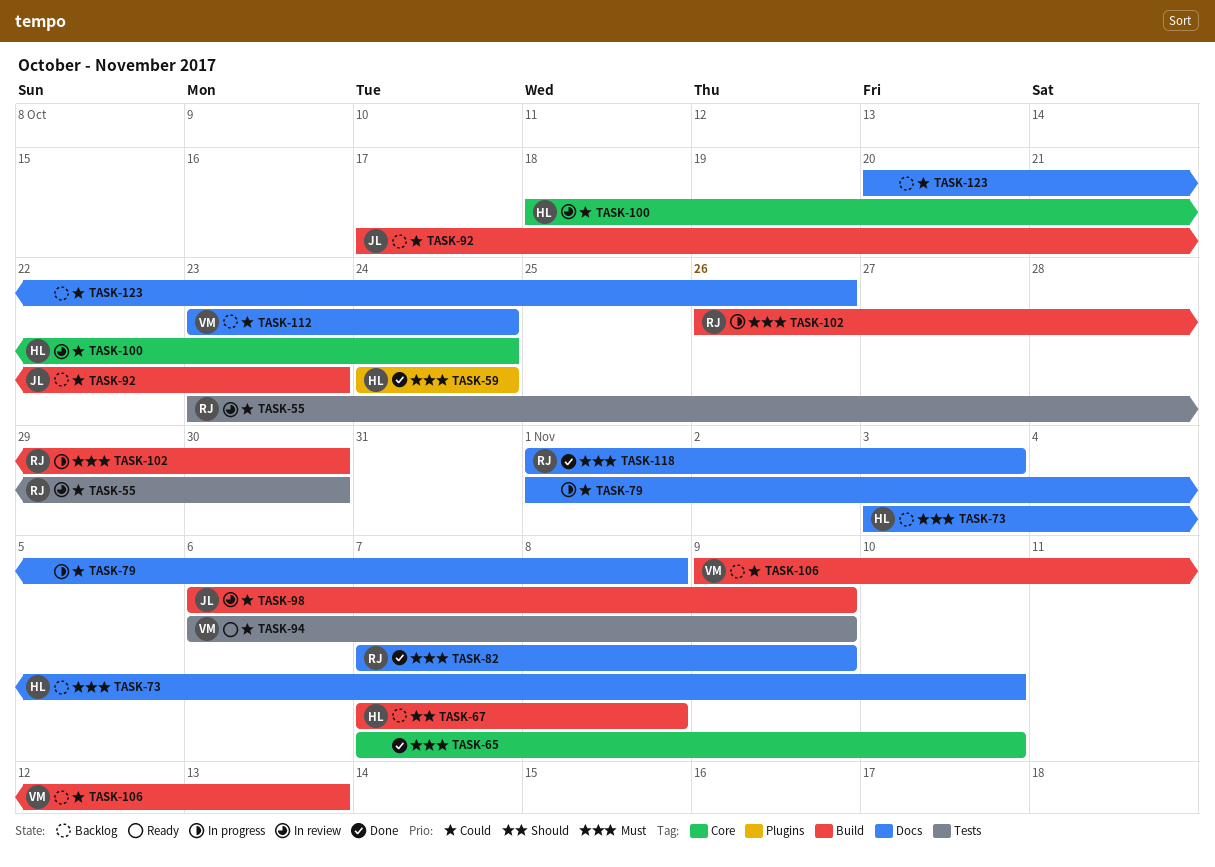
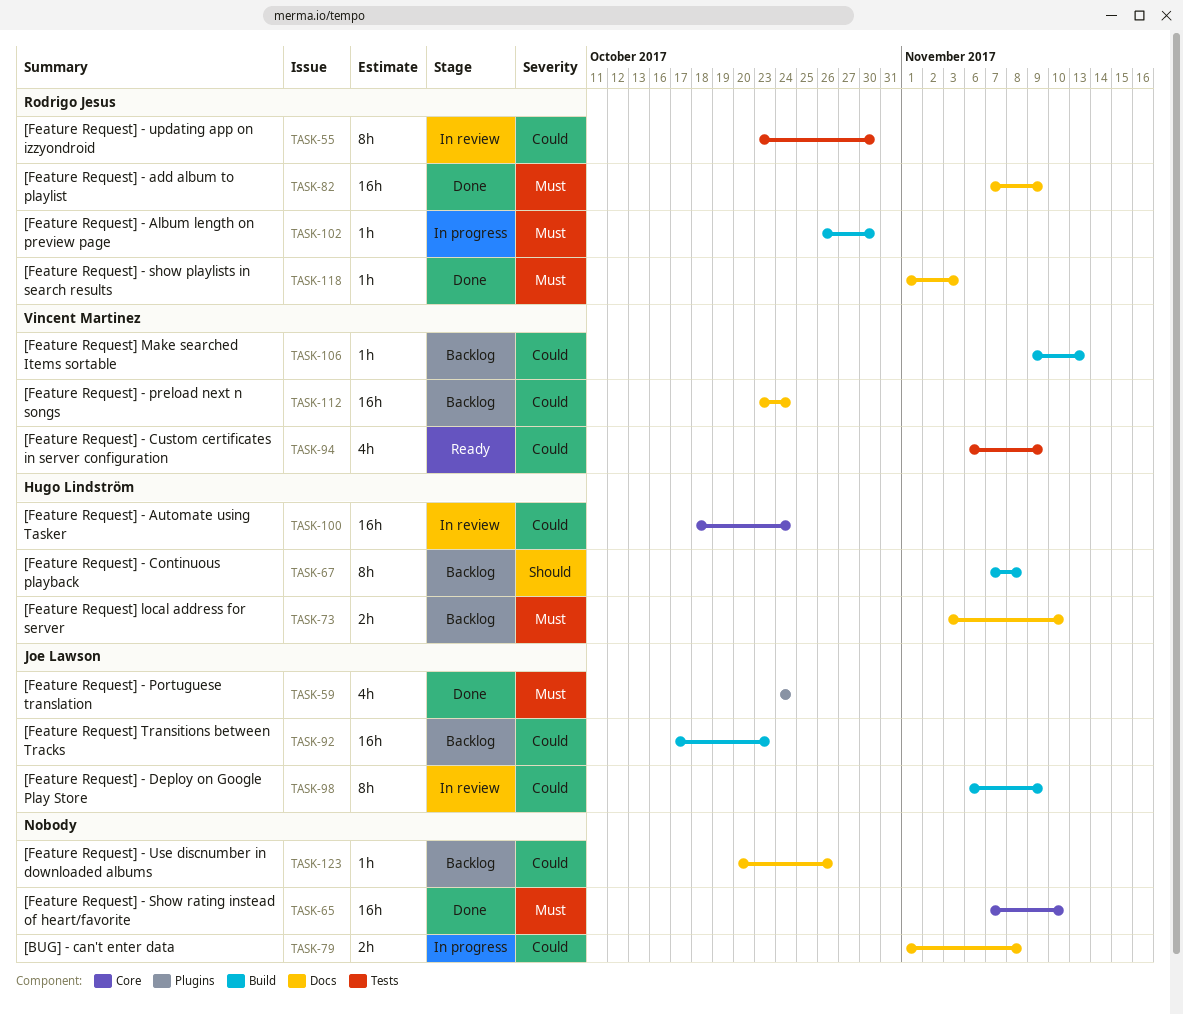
TASK-59, owner: Hugo Lindström -> Joe Lawson

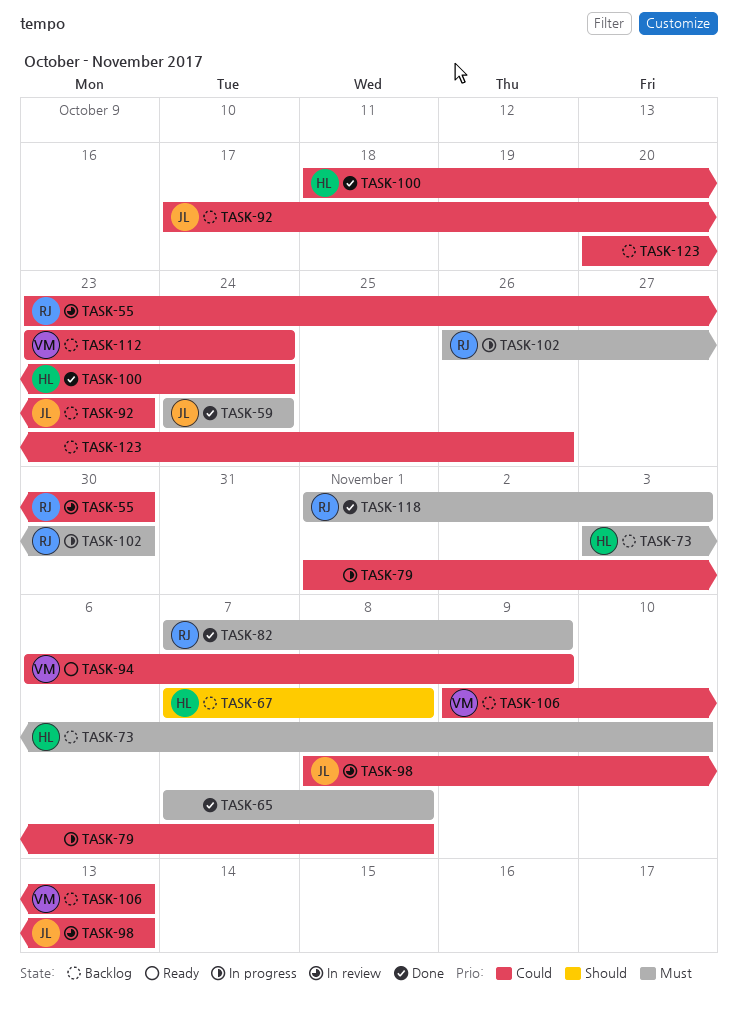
TASK-65, due: Nov 10 -> Nov 8
TASK-98, start: Nov 6 -> Nov 8
TASK-98, due: Nov 9 -> Nov 13
TASK-100, status: In review -> Done

